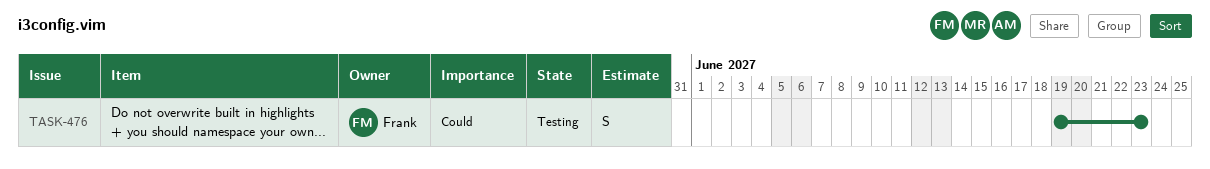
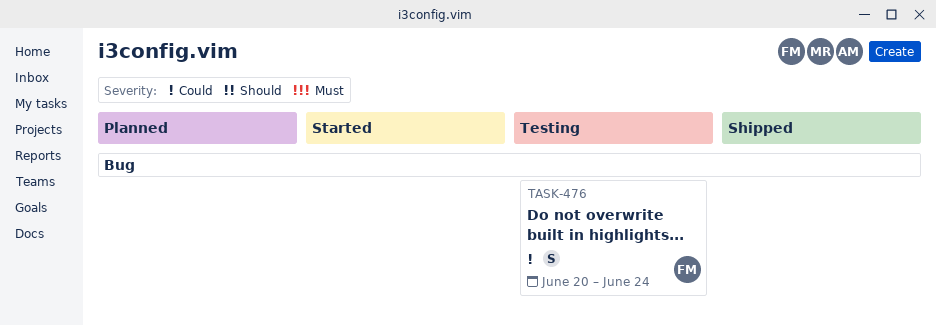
TASK-476, start: Jun 19 -> Jun 20
TASK-476, due: Jun 23 -> Jun 24

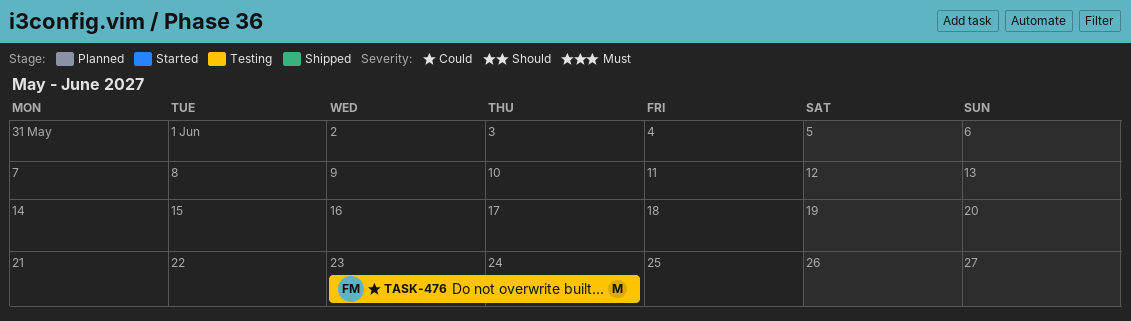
TASK-476, estimate: S -> M
TASK-476, start: Jun 20 -> Jun 23

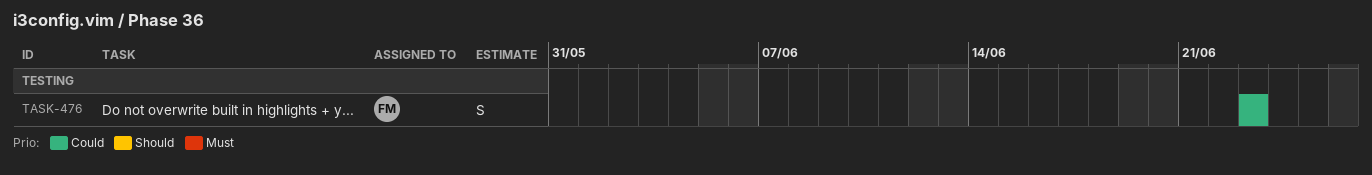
TASK-476, estimate: M -> S
TASK-476, due: Jun 24 -> Jun 23

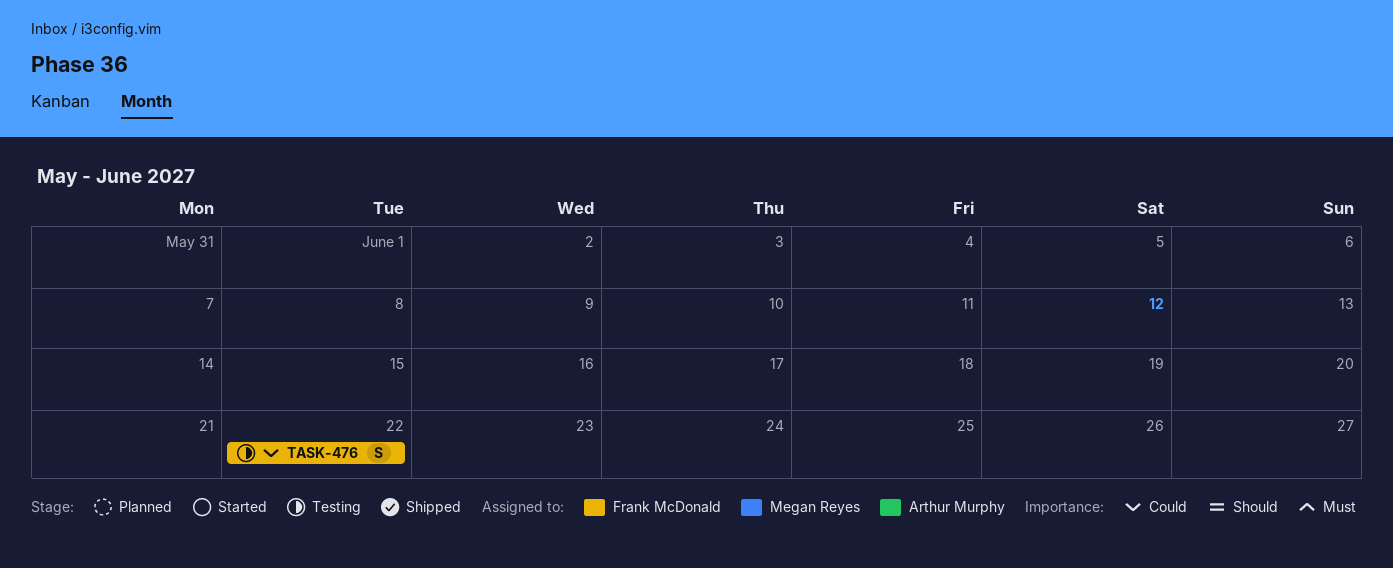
TASK-476, start: Jun 23 -> Jun 22
TASK-476, due: Jun 23 -> Jun 22

